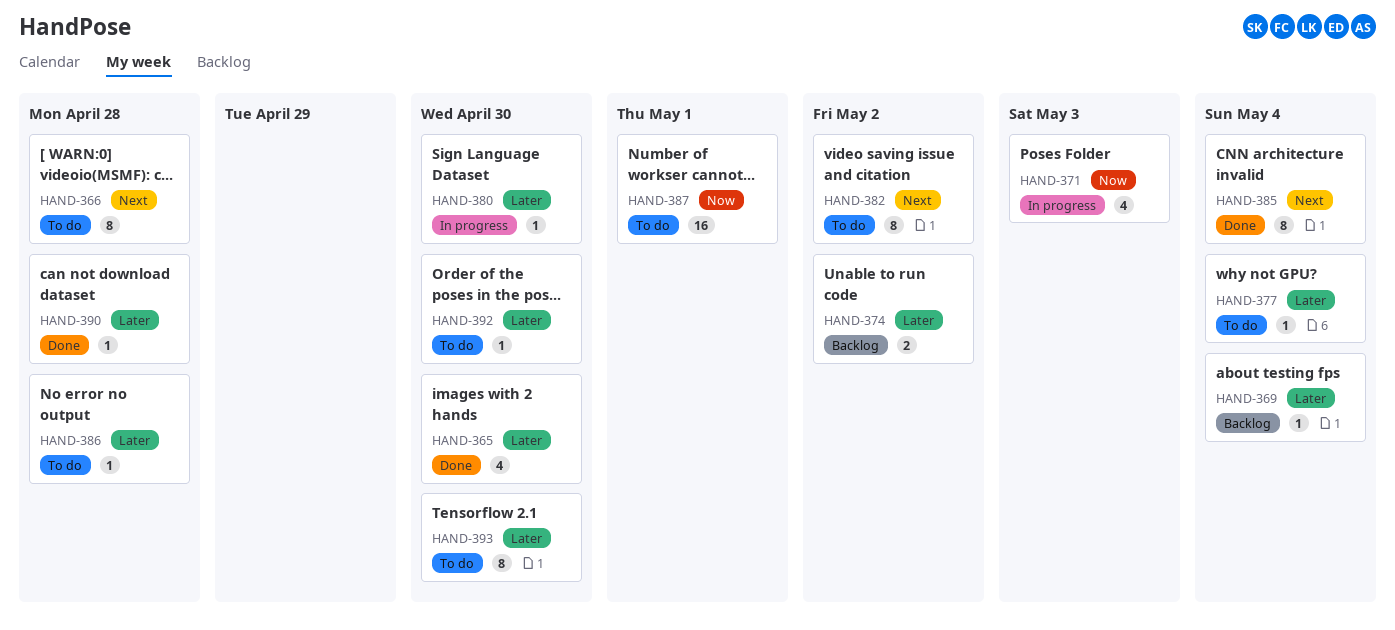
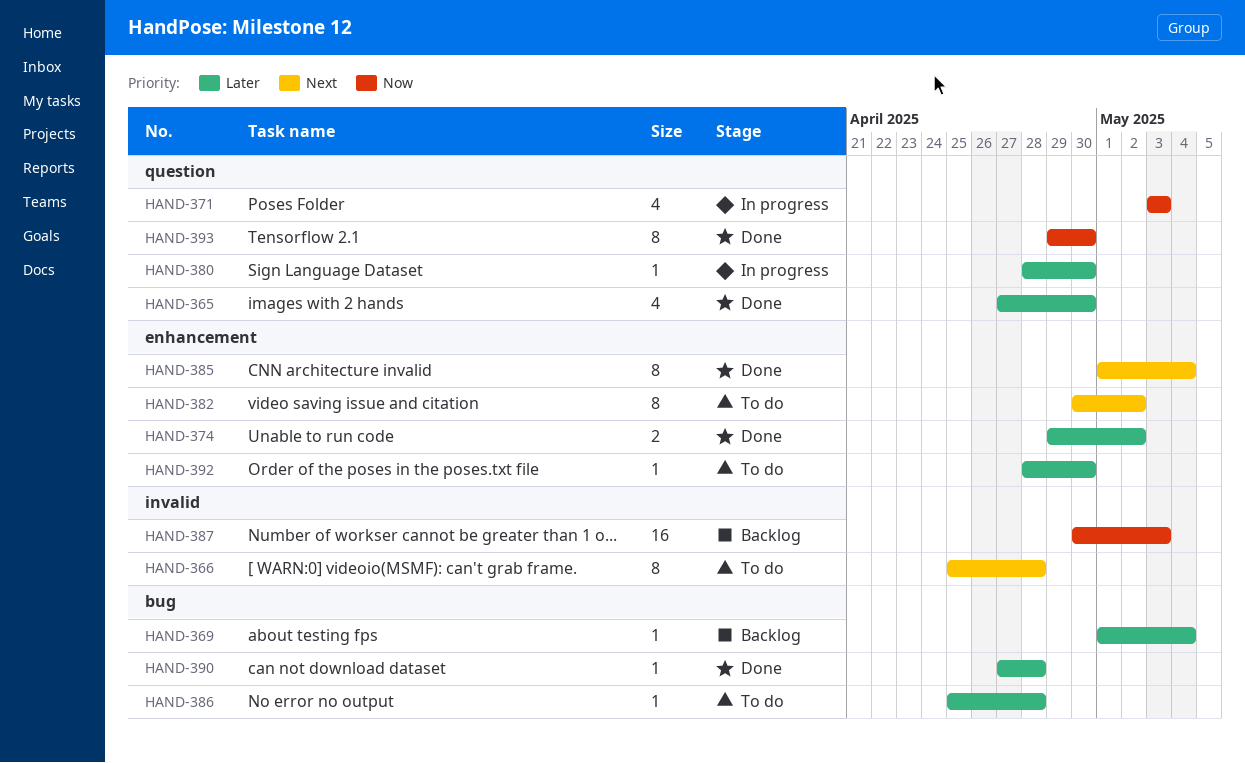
HAND-374, status: Backlog -> Done
HAND-377: present -> none
HAND-387, status: To do -> Backlog
HAND-387, due: May 1 -> May 3
HAND-393, status: To do -> Done
HAND-393, priority: Later -> Now

